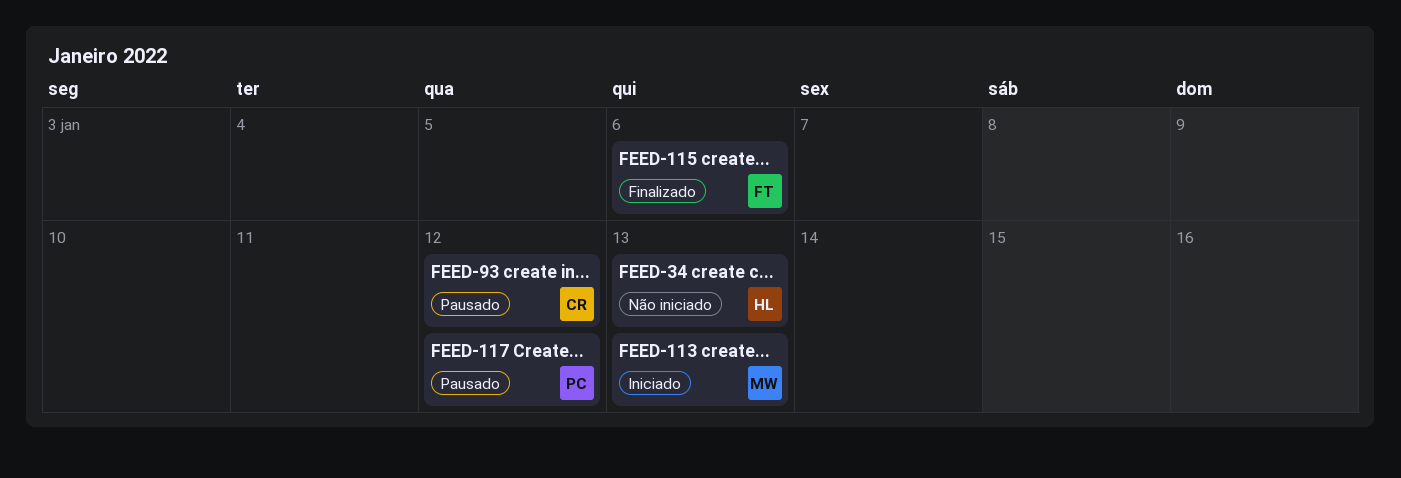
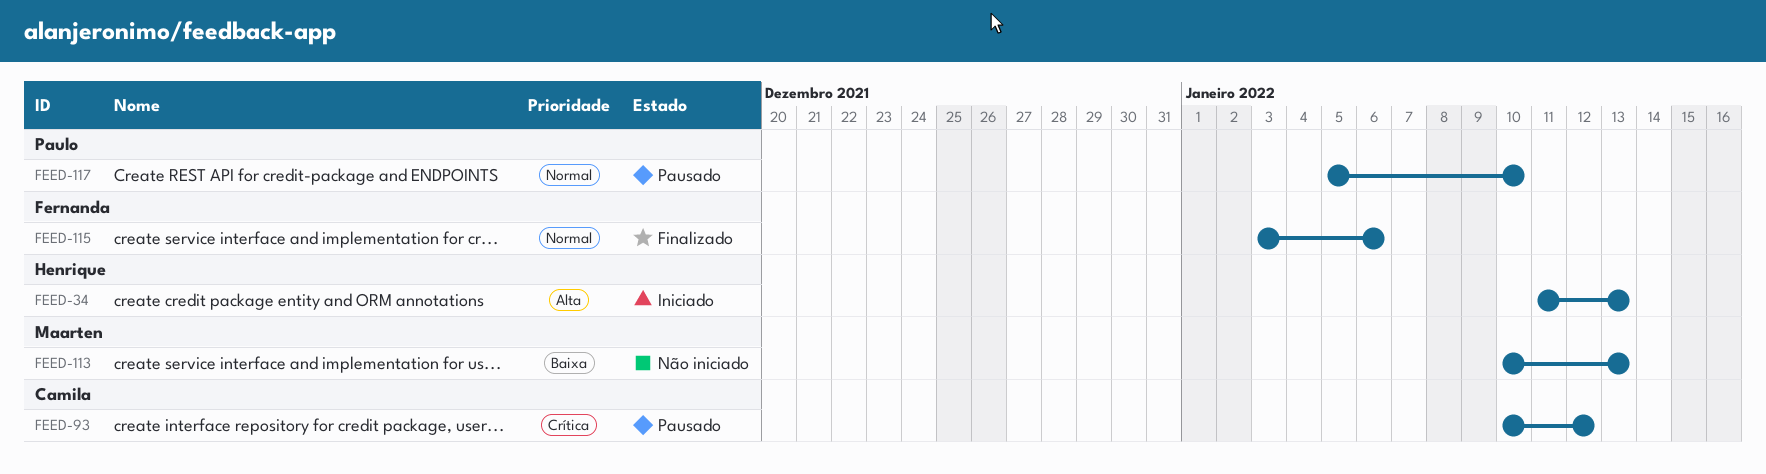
FEED-34, status: Não iniciado -> Iniciado
FEED-113, status: Iniciado -> Não iniciado
FEED-117, due: Jan 12 -> Jan 10

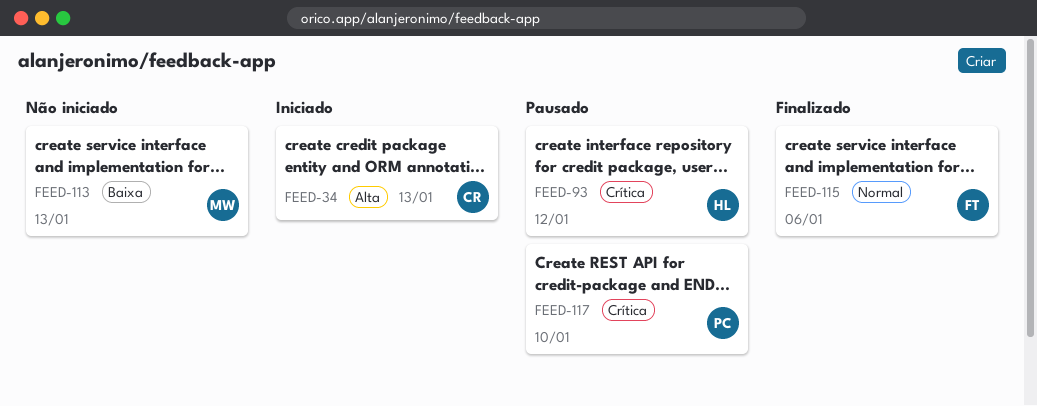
FEED-34, owner: Henrique -> Camila
FEED-93, owner: Camila -> Henrique
FEED-117, priority: Normal -> Crítica

